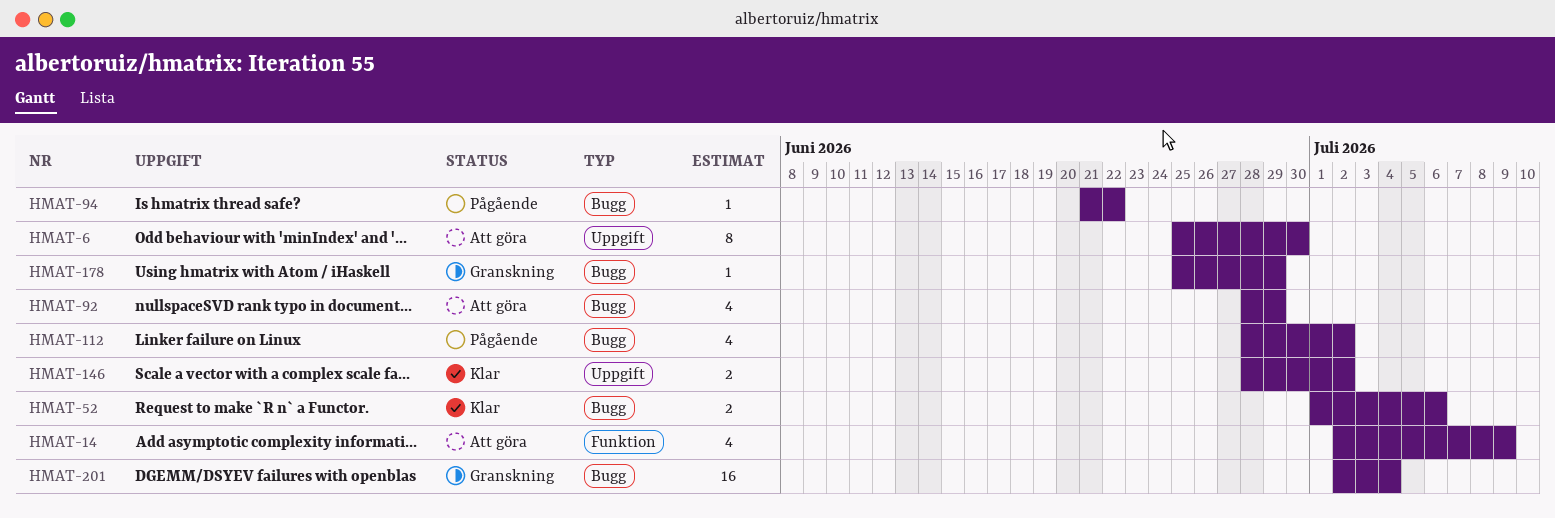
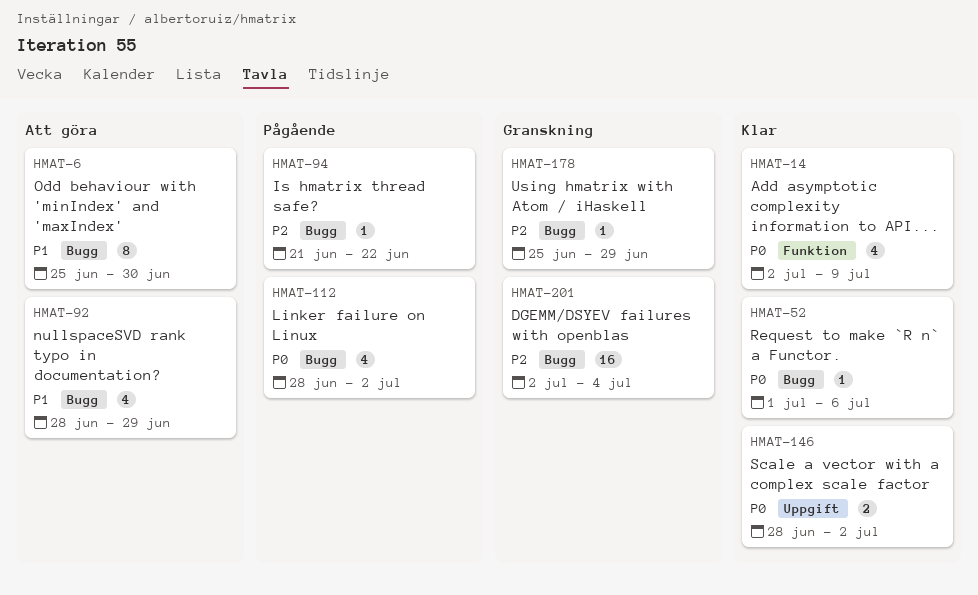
HMAT-6, label: Uppgift -> Bugg
HMAT-14, status: Att göra -> Klar
HMAT-52, estimate: 2 -> 1

